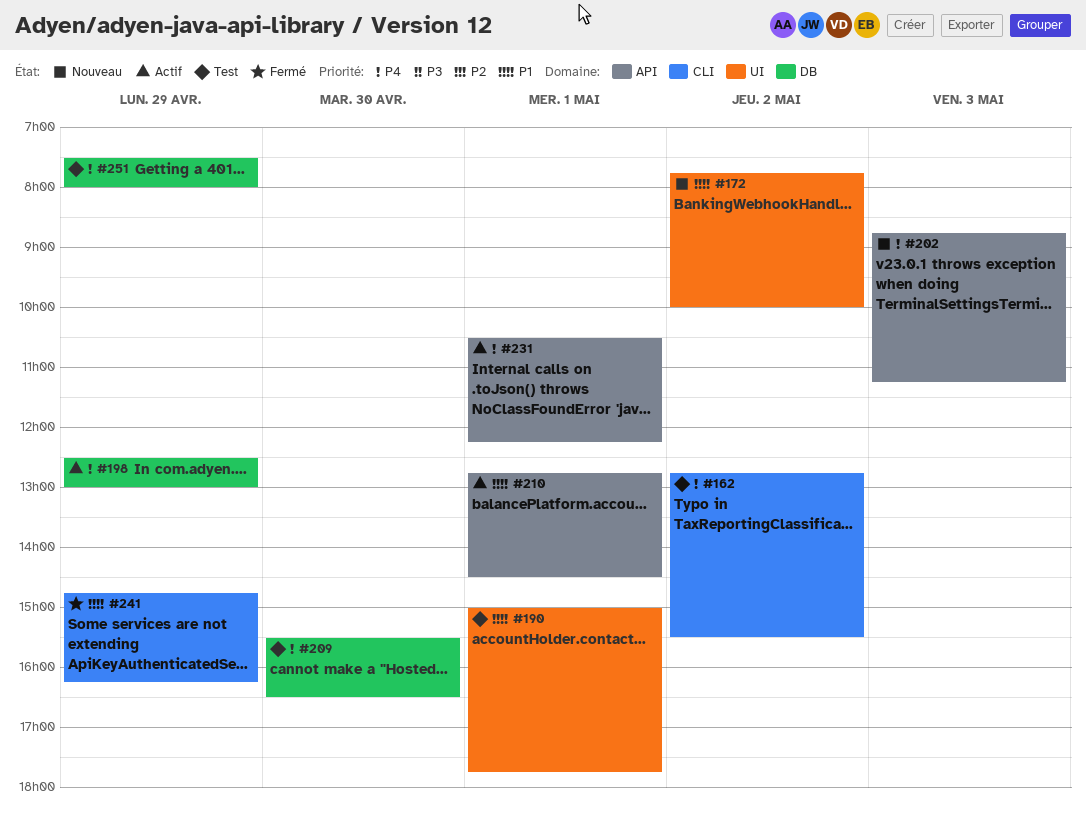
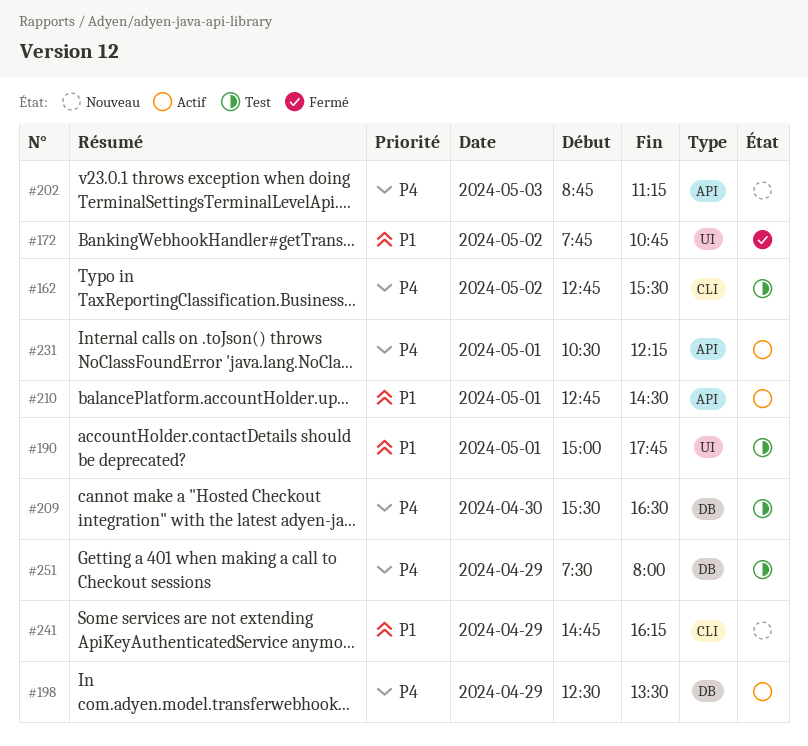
#172, status: Nouveau -> Fermé
#172, ends: 10:00 -> 10:45
#198, ends: 13:00 -> 13:30
#241, status: Fermé -> Nouveau

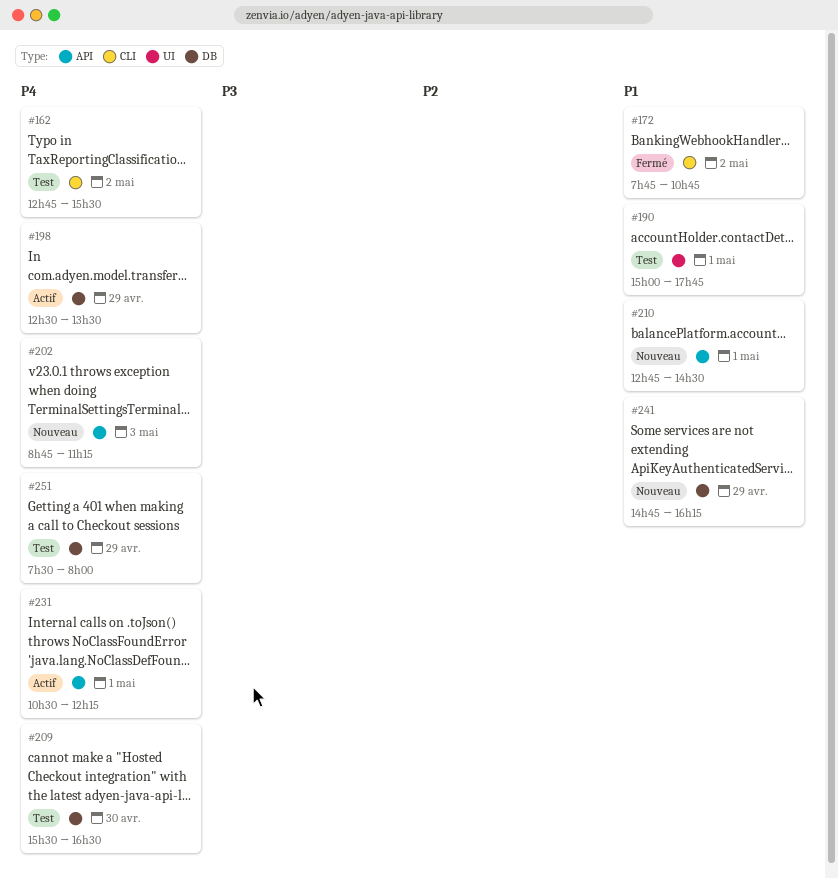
#172, label: UI -> CLI
#210, status: Actif -> Nouveau
#241, label: CLI -> DB

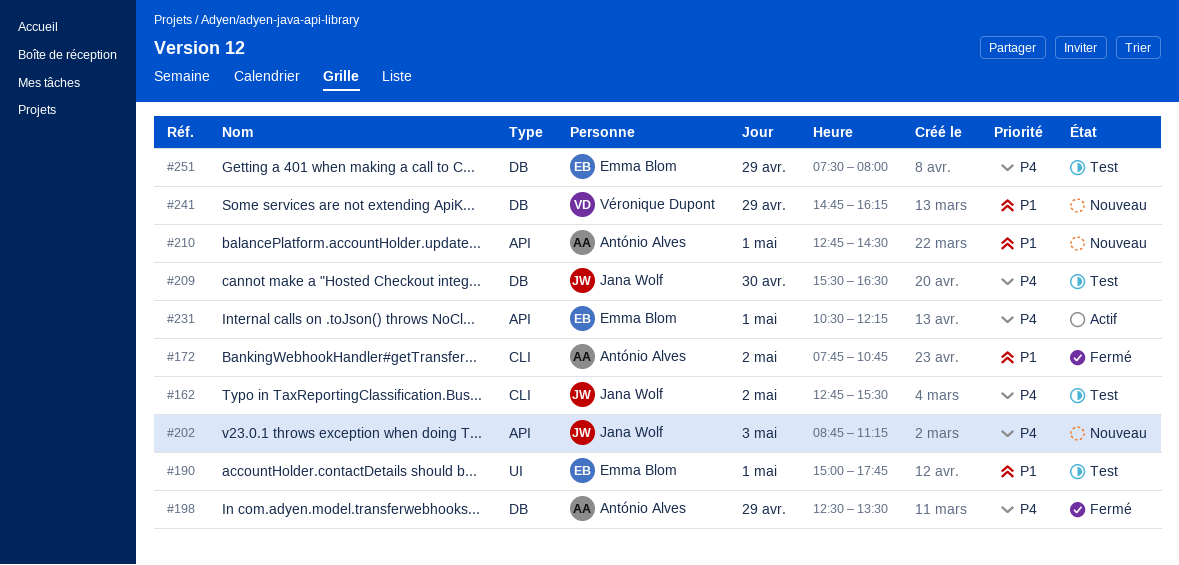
#198, status: Actif -> Fermé

